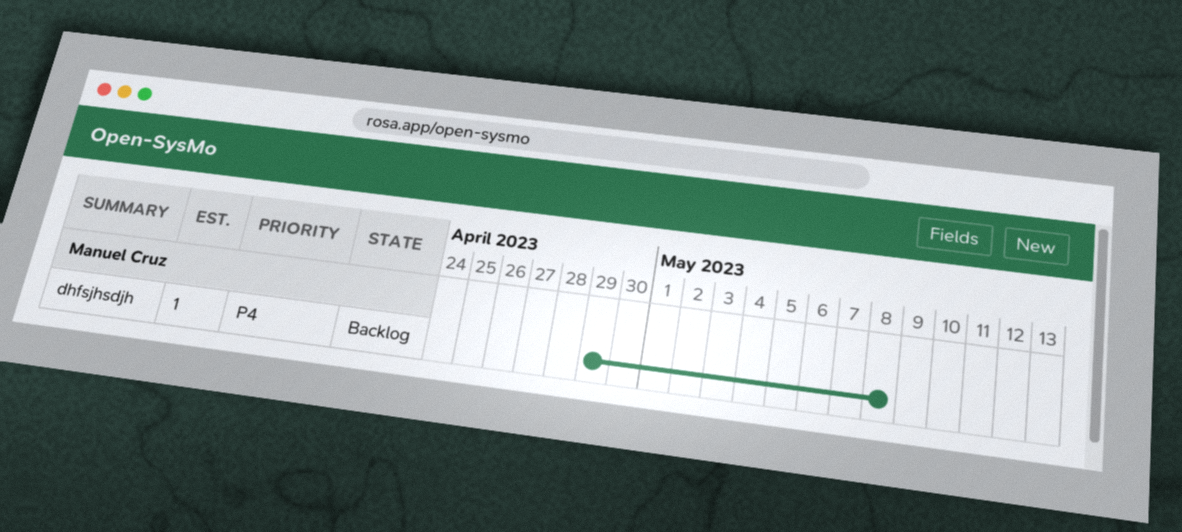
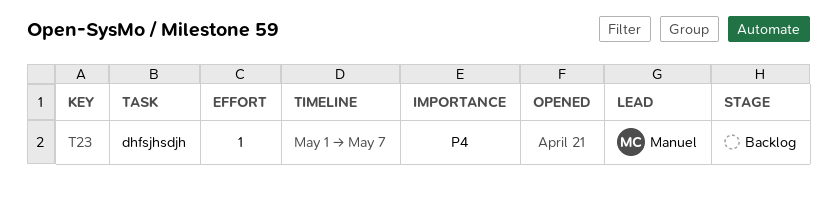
dhfsjhsdjh, start: Apr 29 -> May 1
dhfsjhsdjh, due: May 8 -> May 7

